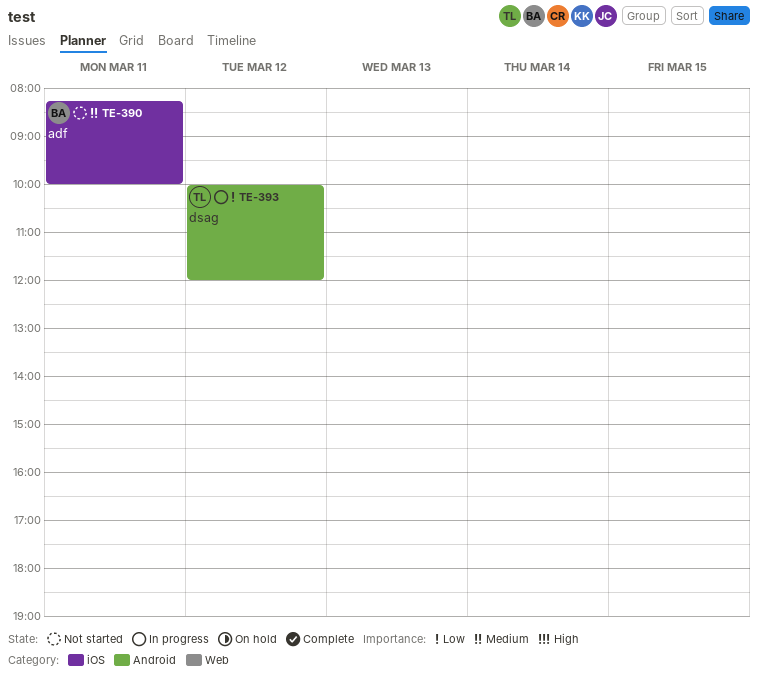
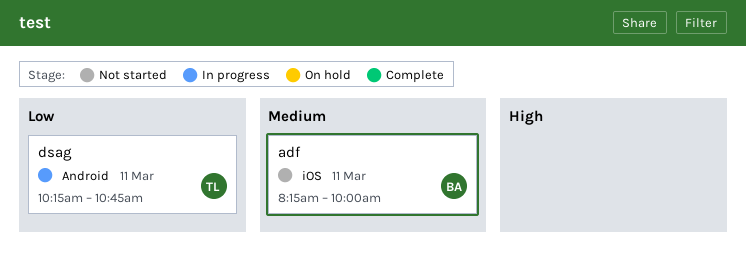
dsag, day: Mar 12 -> Mar 11
dsag, begins: 10:00 -> 10:15
dsag, ends: 12:00 -> 10:45

